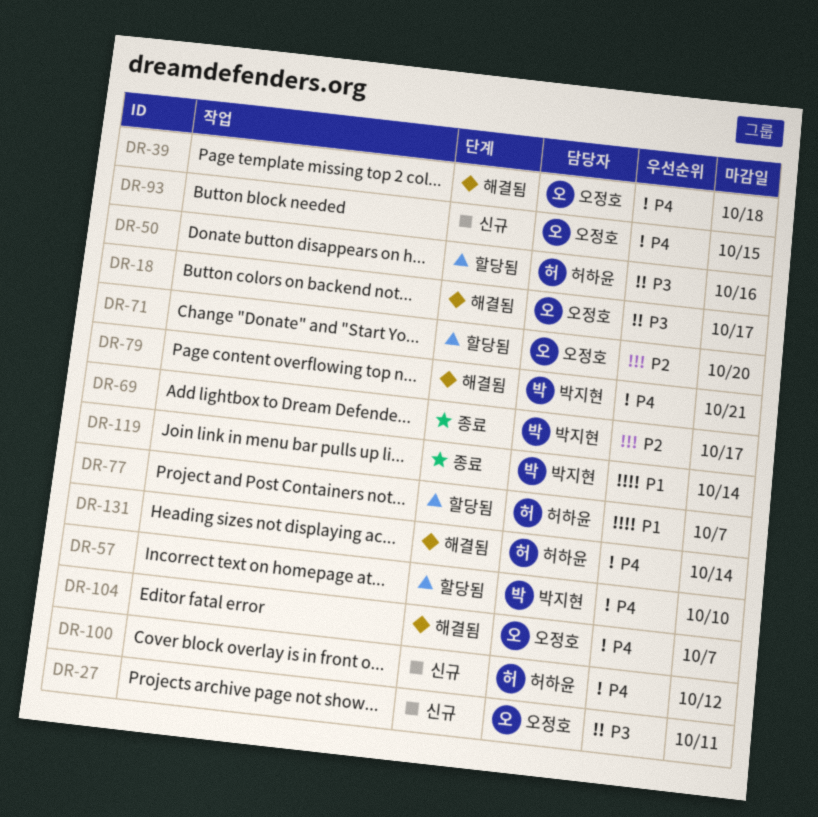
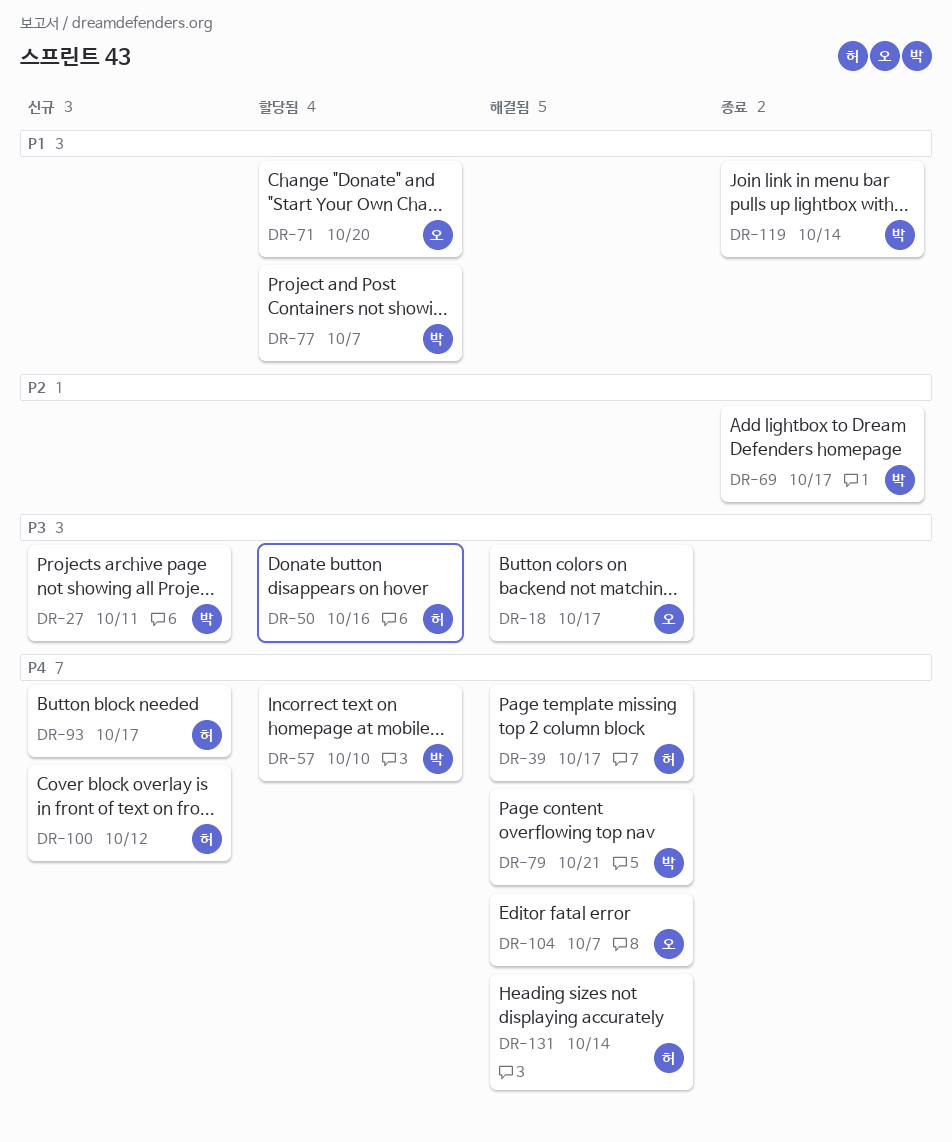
DR-27, owner: 오정호 -> 박지현
DR-39, owner: 오정호 -> 허하윤
DR-39, due: Oct 18 -> Oct 17
DR-71, priority: P2 -> P1
DR-77, owner: 허하윤 -> 박지현
DR-93, owner: 오정호 -> 허하윤
DR-93, due: Oct 15 -> Oct 17

